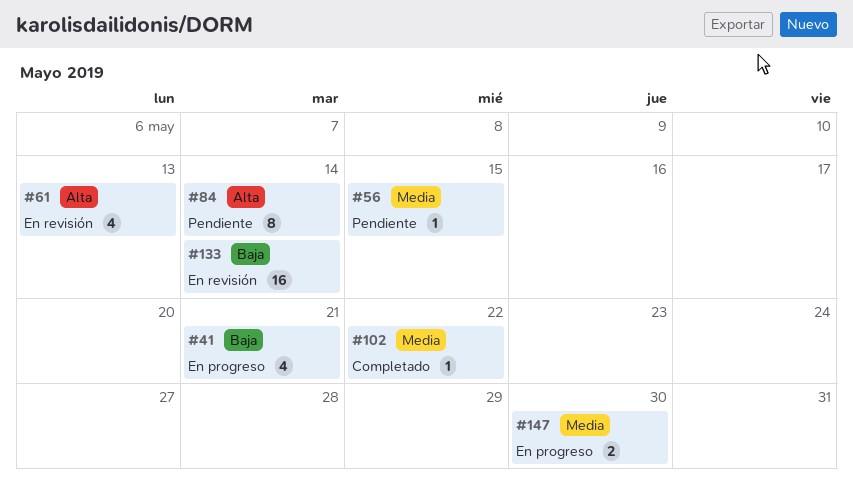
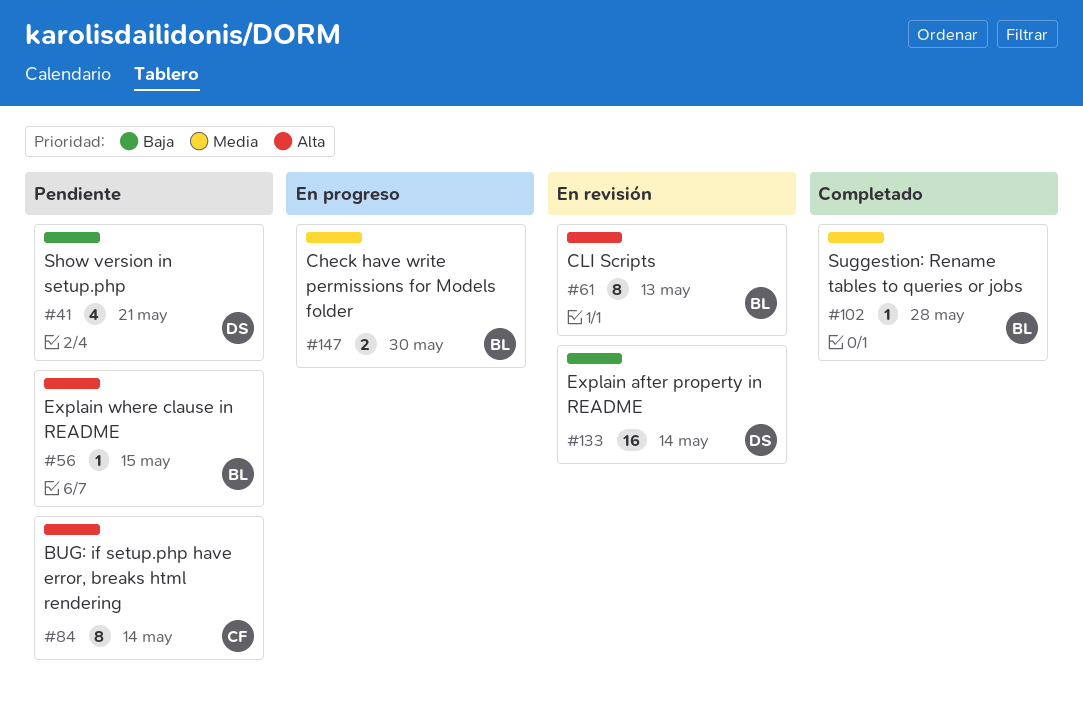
#41, status: En progreso -> Pendiente
#56, priority: Media -> Alta
#61, estimate: 4 -> 8
#102, due: May 22 -> May 28

